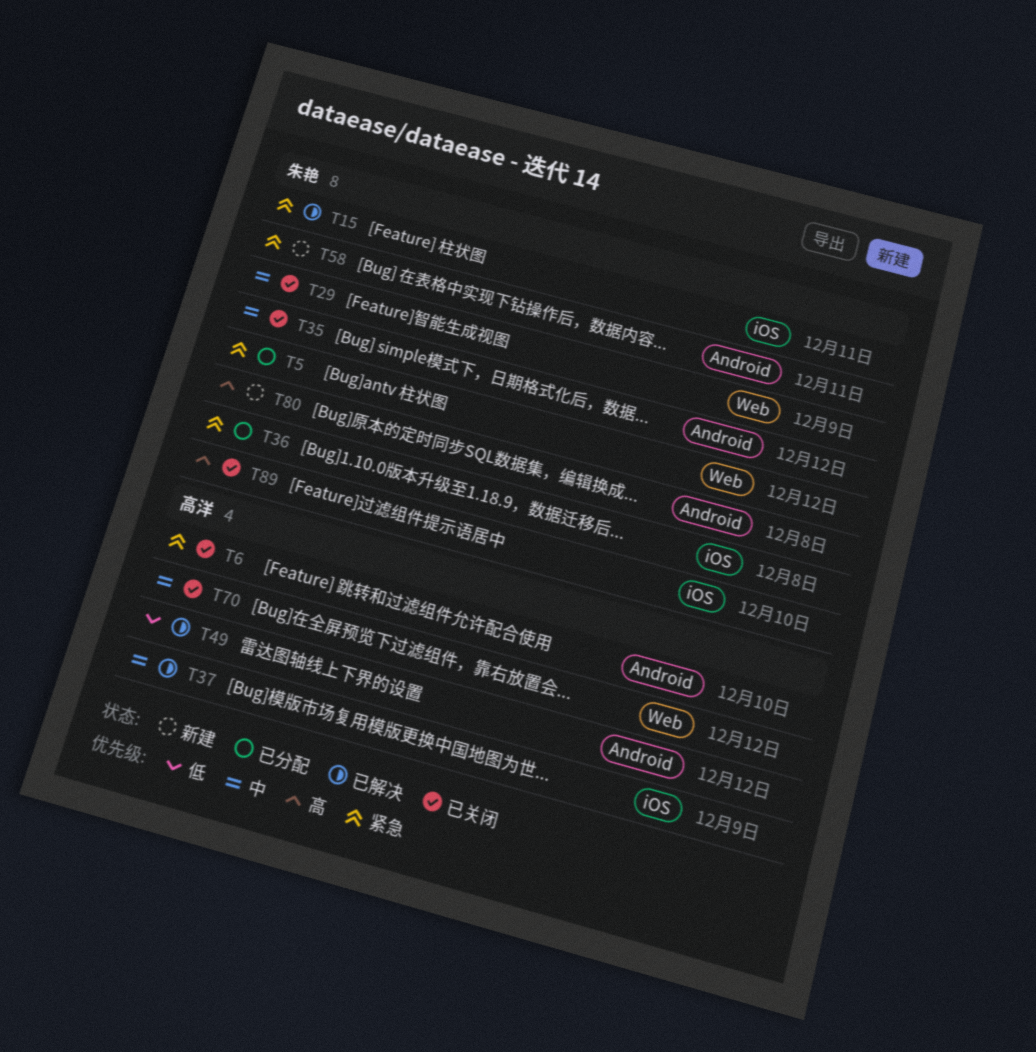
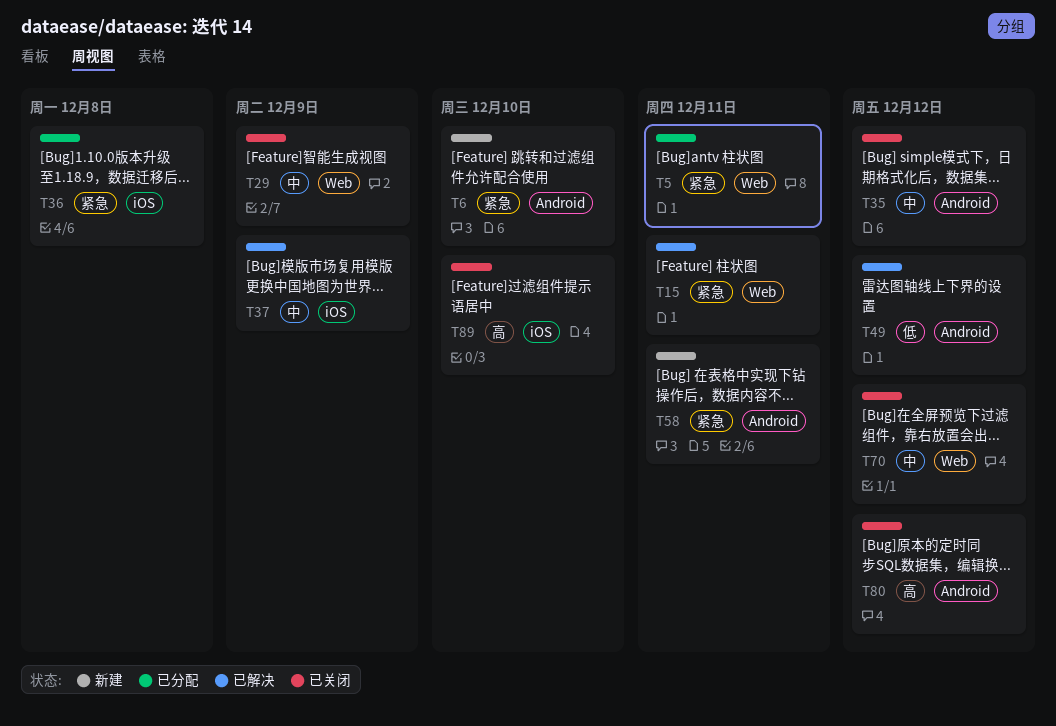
T5, due: Dec 12 -> Dec 11
T6, status: 已关闭 -> 新建
T15, label: iOS -> Web
T80, status: 新建 -> 已关闭
T80, due: Dec 8 -> Dec 12

